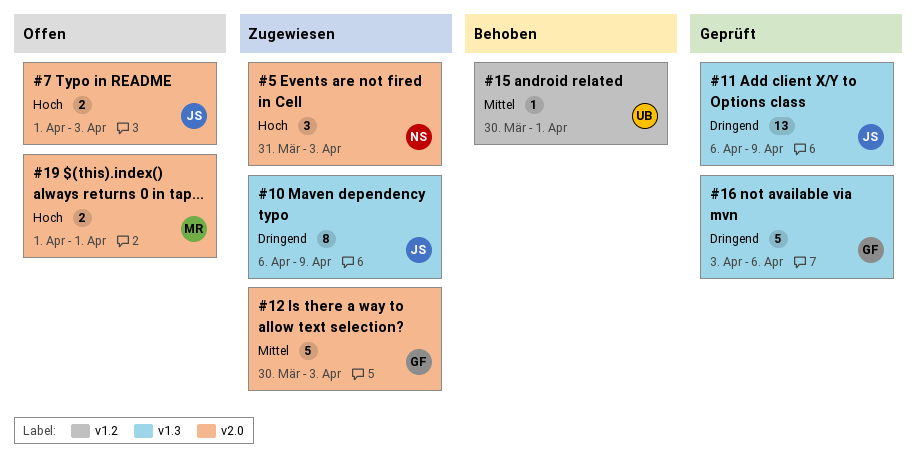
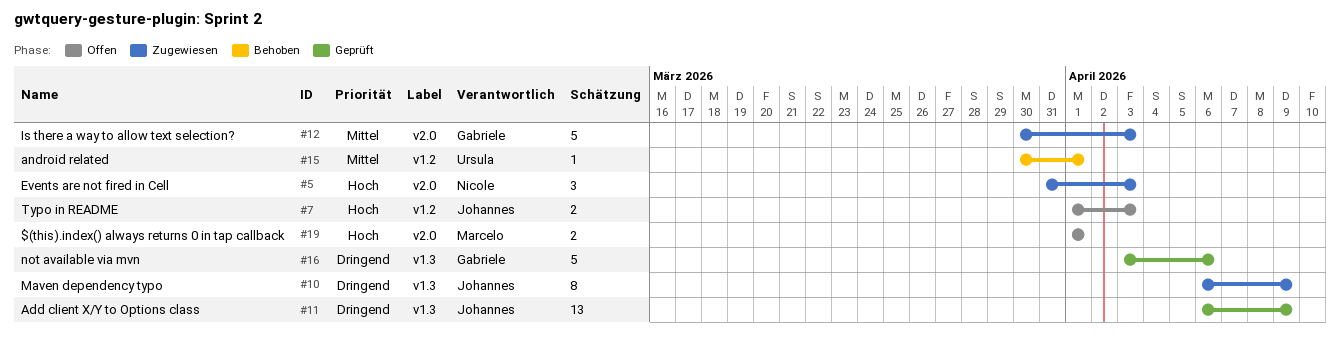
#7, label: v2.0 -> v1.2

